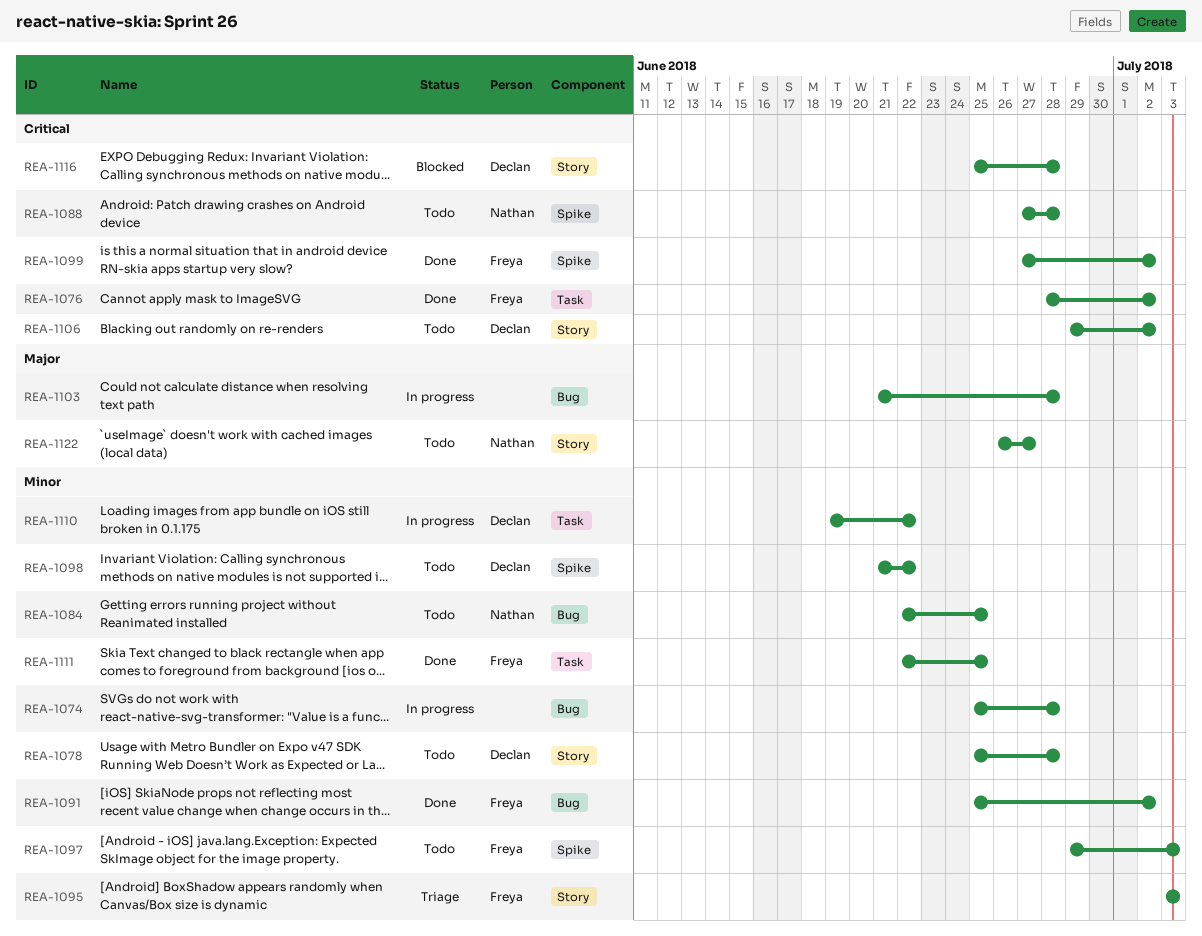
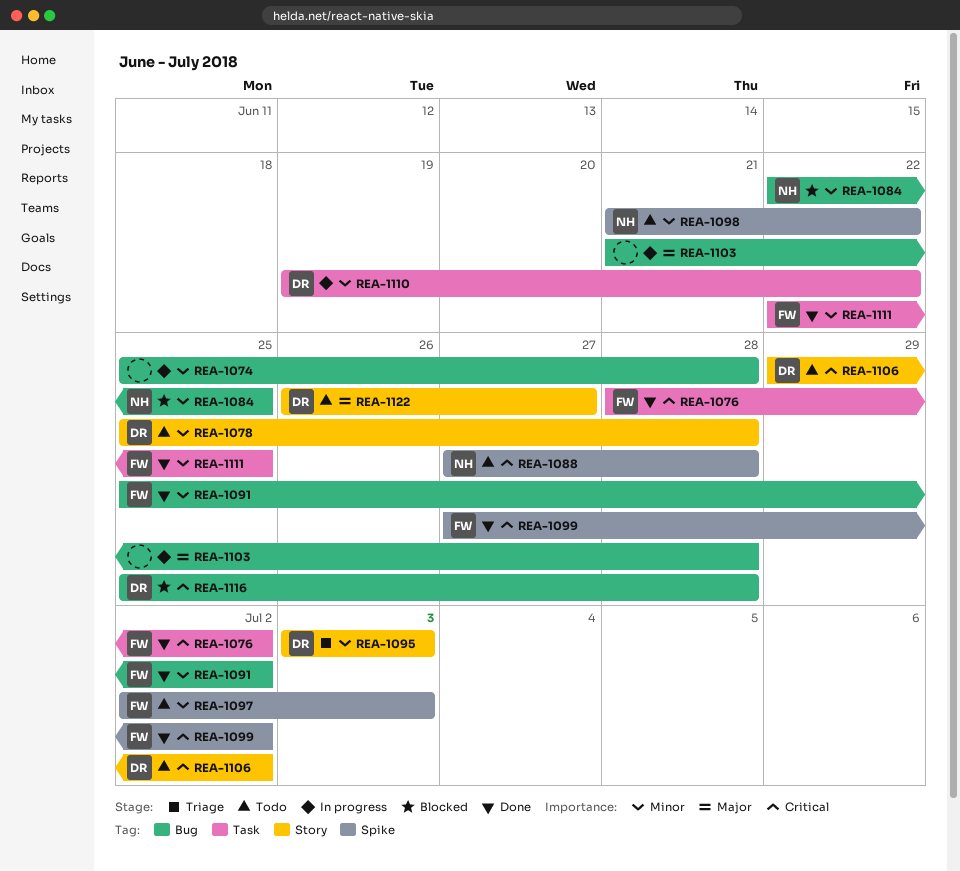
REA-1084, status: Todo -> Blocked
REA-1095, owner: Freya -> Declan
REA-1097, start: Jun 29 -> Jul 2
REA-1098, owner: Declan -> Nathan
REA-1116, label: Story -> Bug
REA-1122, owner: Nathan -> Declan

